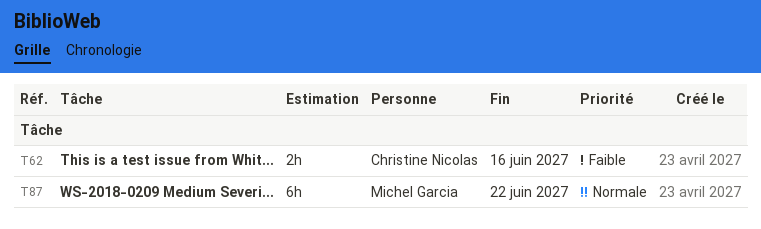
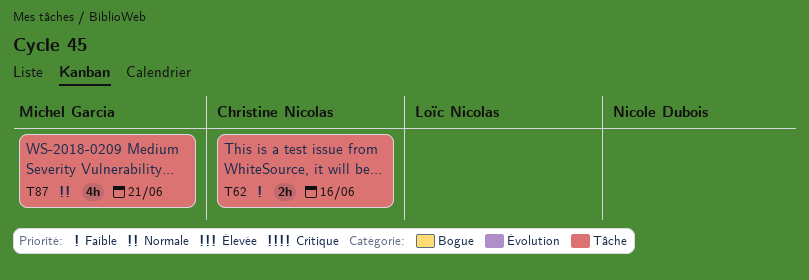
T87, estimate: 6h -> 4h
T87, due: Jun 22 -> Jun 21

